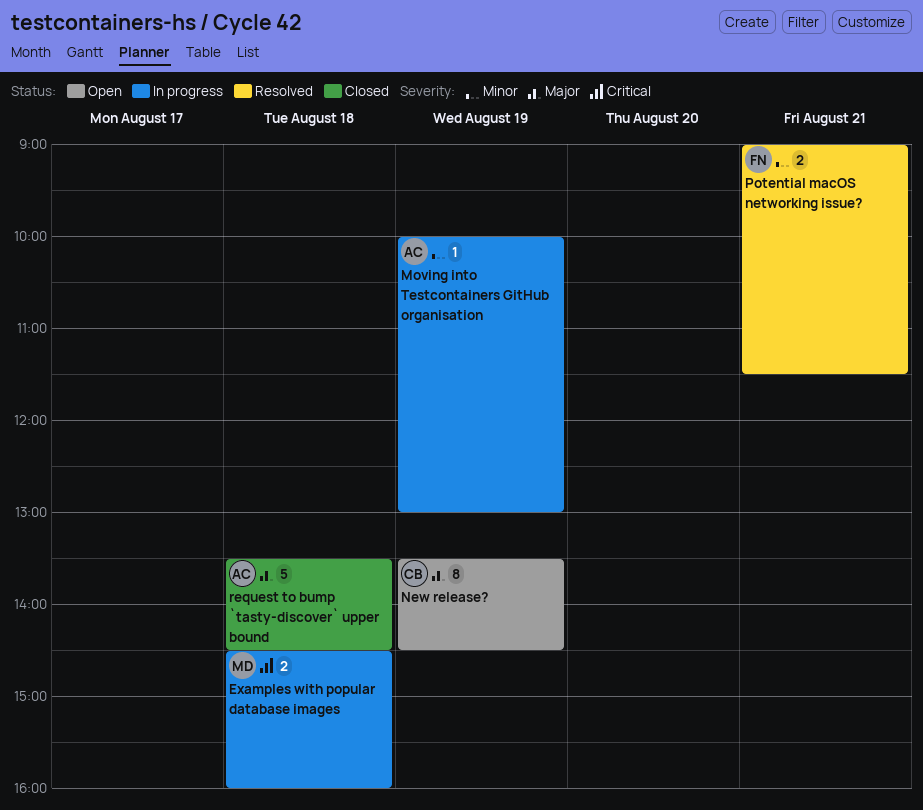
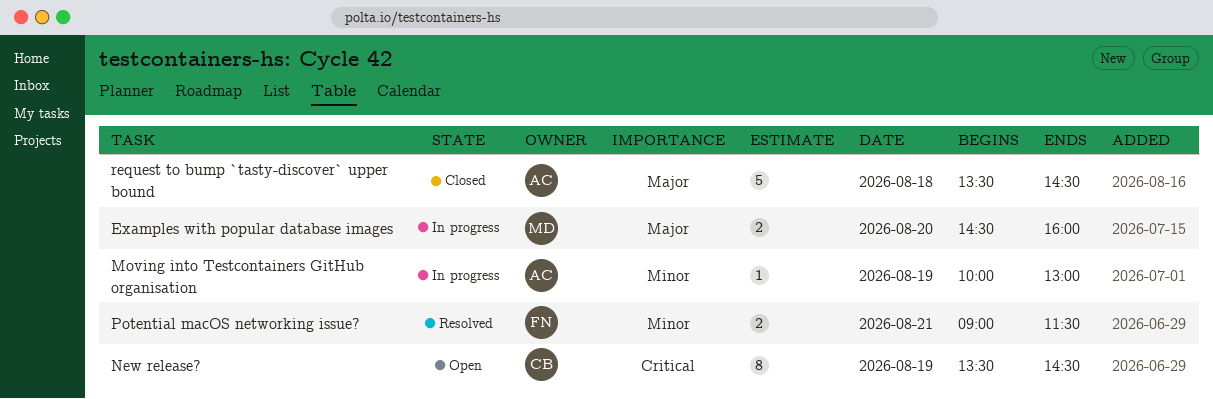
Examples with popular database images, priority: Critical -> Major
Examples with popular database images, day: Aug 18 -> Aug 20
New release?, priority: Major -> Critical

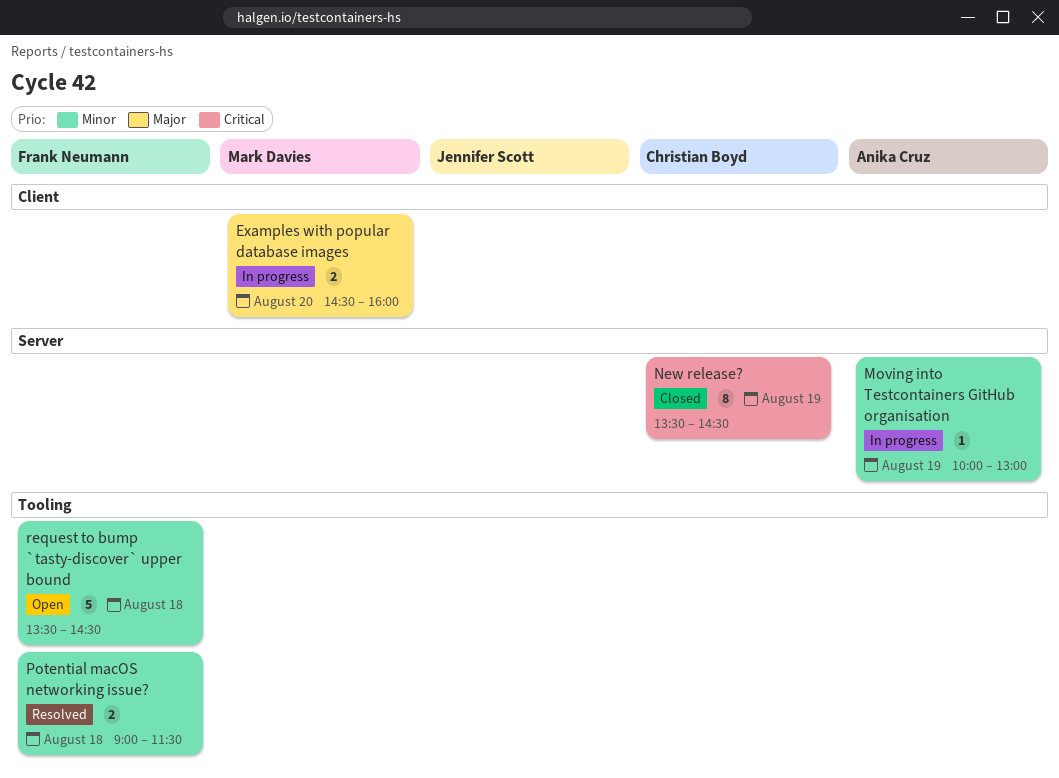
New release?, status: Open -> Closed
Potential macOS networking issue?, day: Aug 21 -> Aug 18
request to bump `tasty-discover` upper bound, status: Closed -> Open
request to bump `tasty-discover` upper bound, owner: Anika Cruz -> Frank Neumann
request to bump `tasty-discover` upper bound, priority: Major -> Minor

